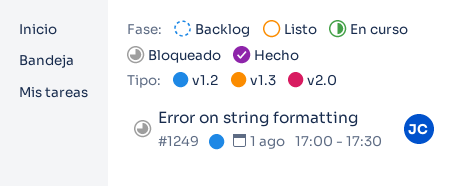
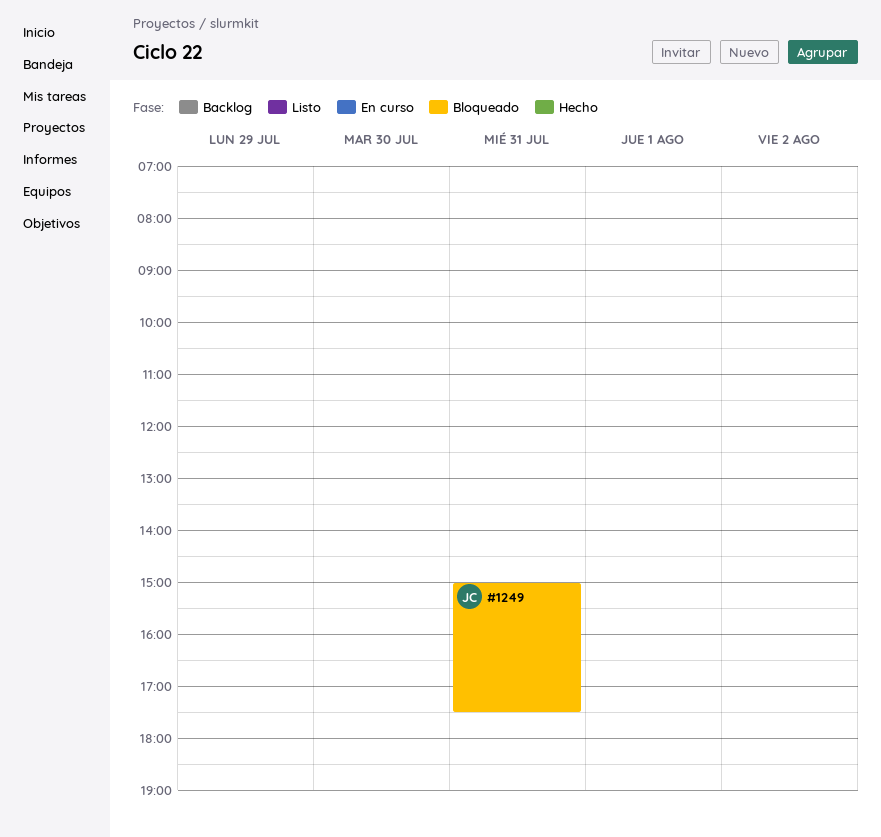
#1249, day: Aug 1 -> Jul 31
#1249, begins: 17:00 -> 15:00

